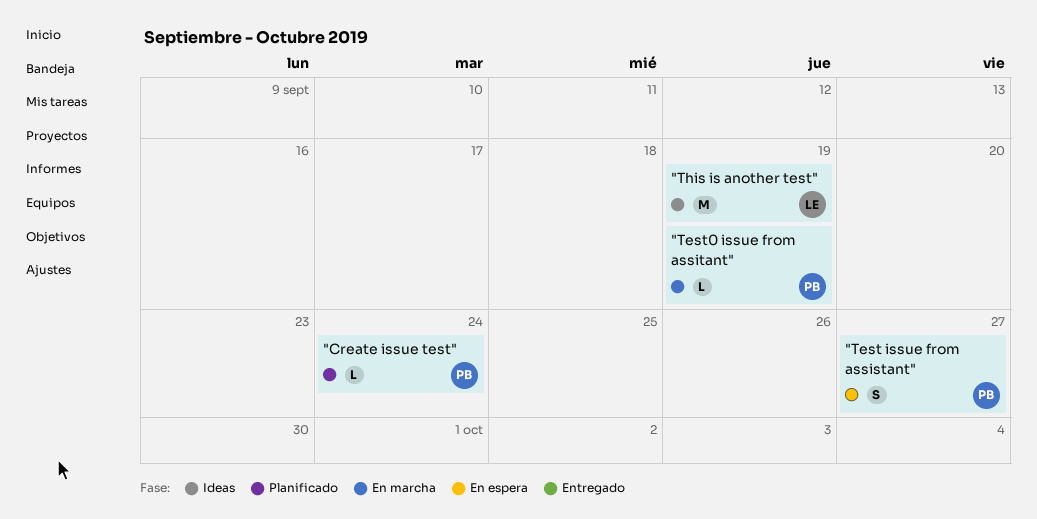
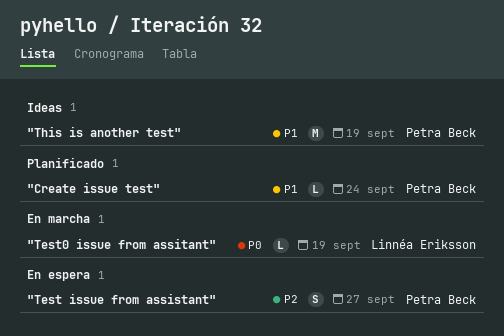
"Test0 issue from assitant", owner: Petra Beck -> Linnéa Eriksson
"This is another test", owner: Linnéa Eriksson -> Petra Beck

